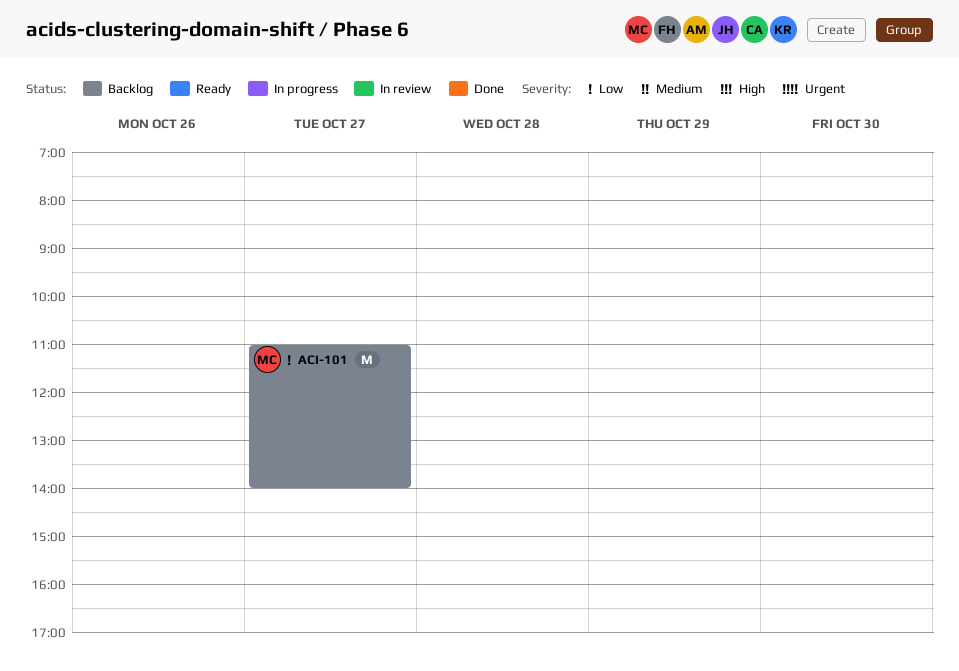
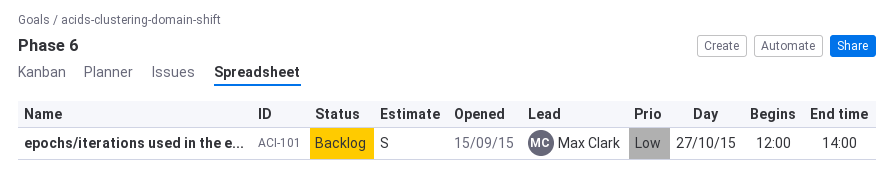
ACI-101, estimate: M -> S
ACI-101, begins: 11:00 -> 12:00

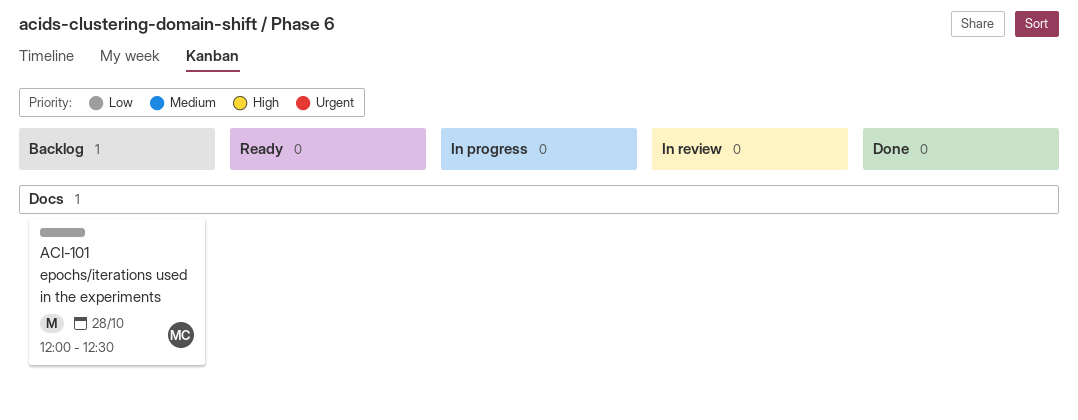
ACI-101, estimate: S -> M
ACI-101, day: Oct 27 -> Oct 28
ACI-101, ends: 14:00 -> 12:30

